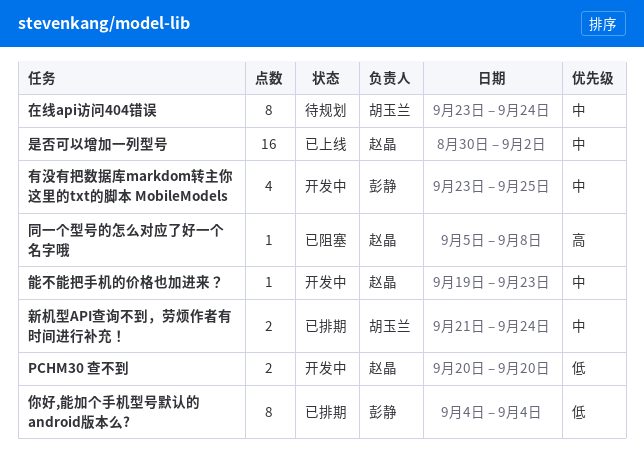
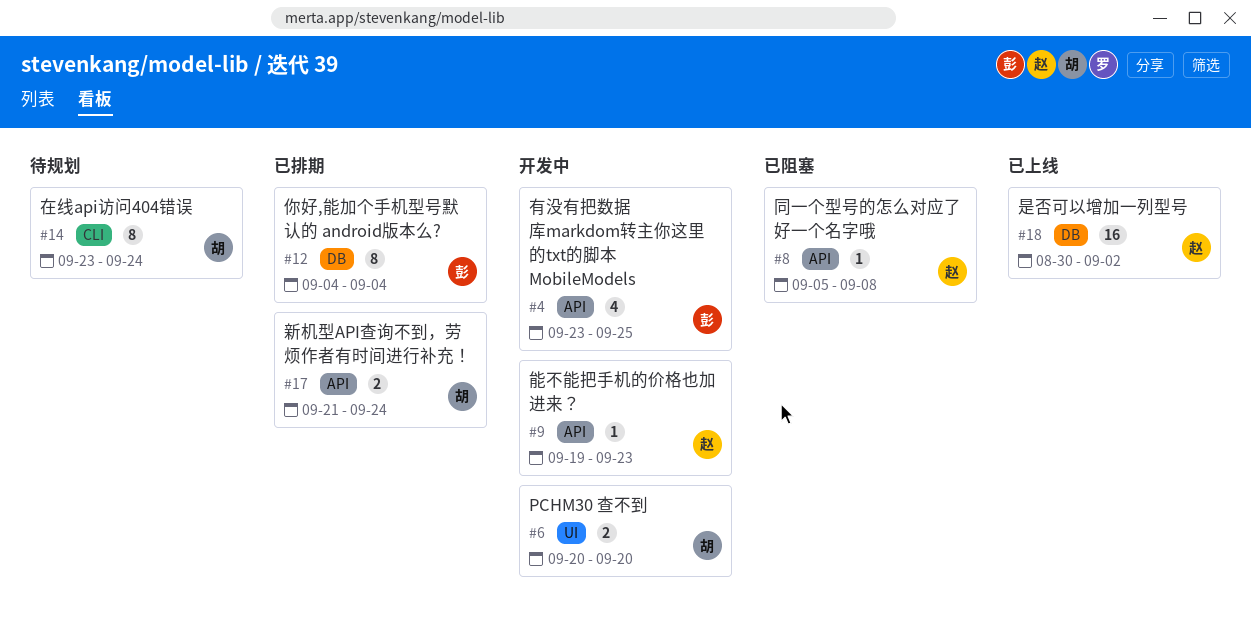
PCHM30 查不到, owner: 赵晶 -> 胡玉兰

